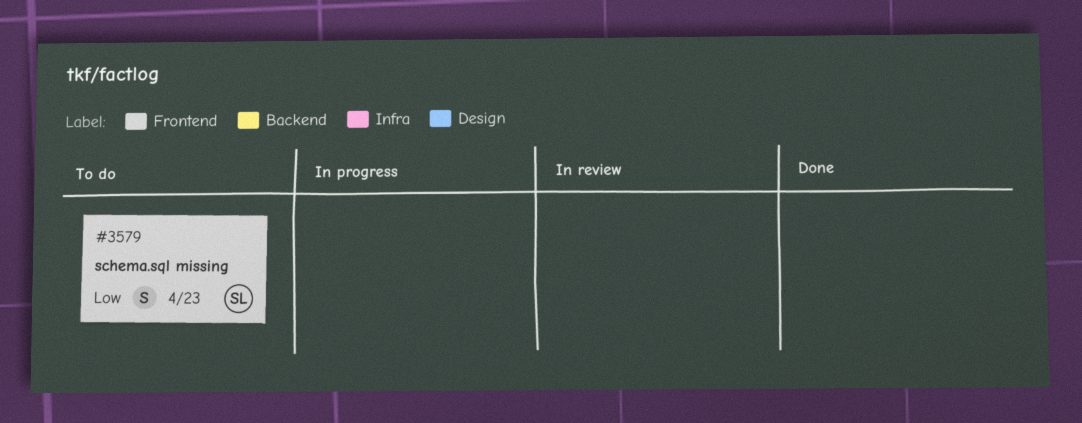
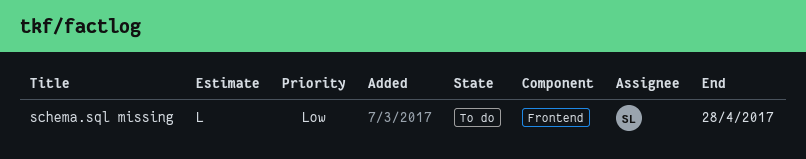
schema.sql missing, estimate: S -> L
schema.sql missing, due: Apr 23 -> Apr 28

